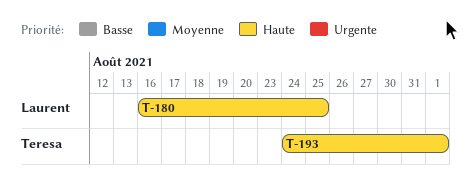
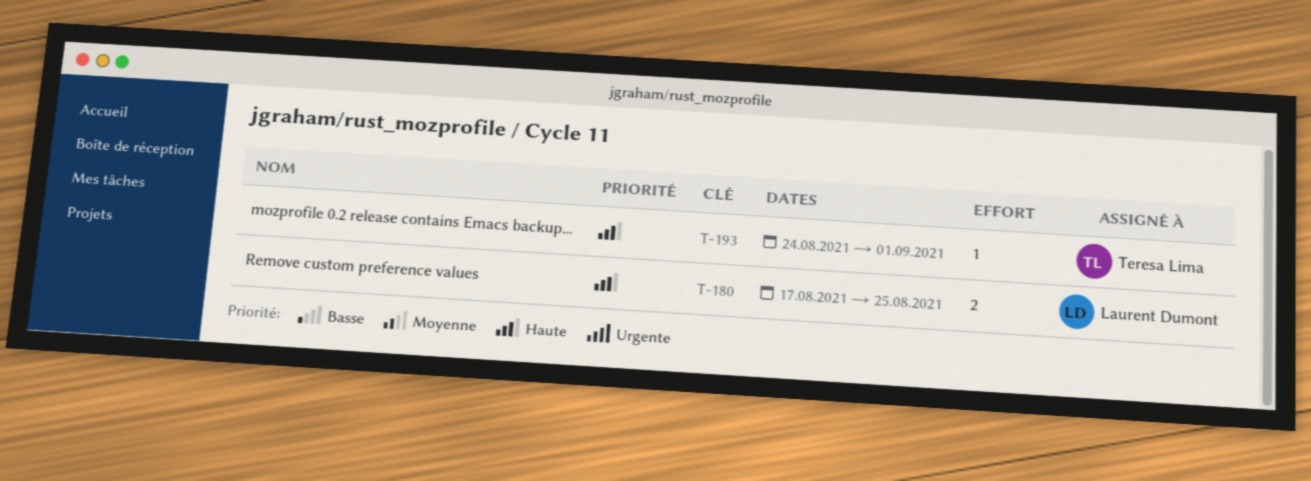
T-180, start: Aug 16 -> Aug 17

